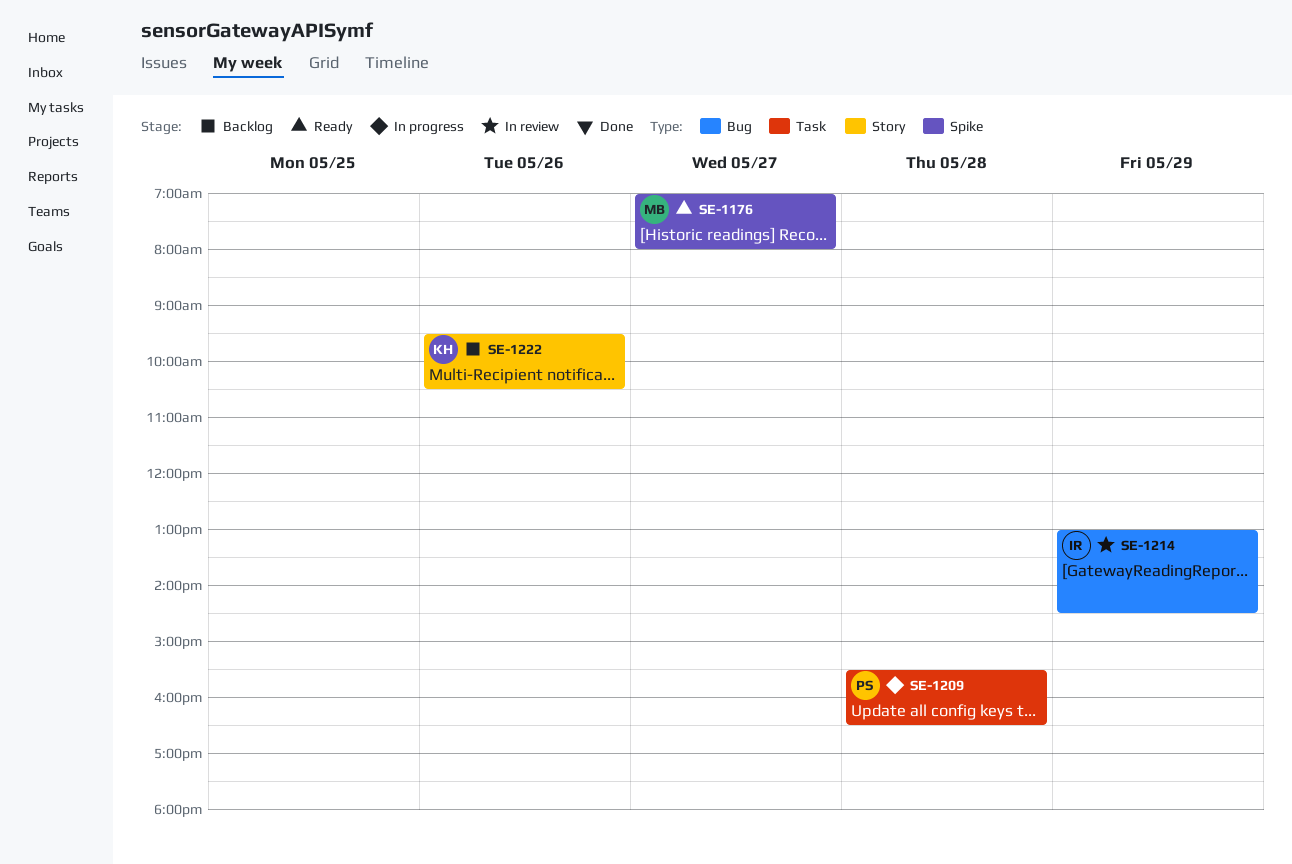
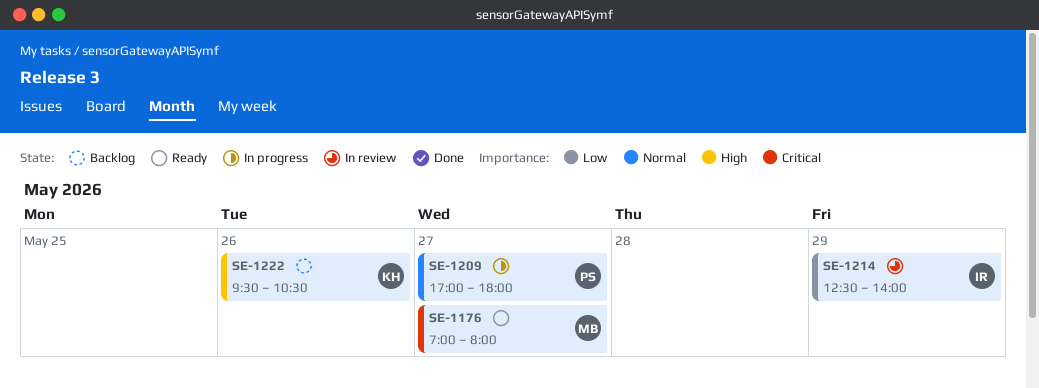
SE-1209, day: May 28 -> May 27
SE-1209, begins: 15:30 -> 17:00
SE-1209, ends: 16:30 -> 18:00
SE-1214, begins: 13:00 -> 12:30
SE-1214, ends: 14:30 -> 14:00

